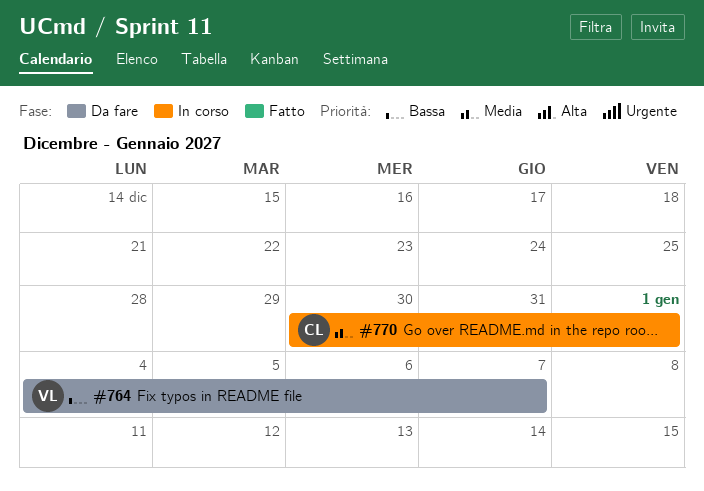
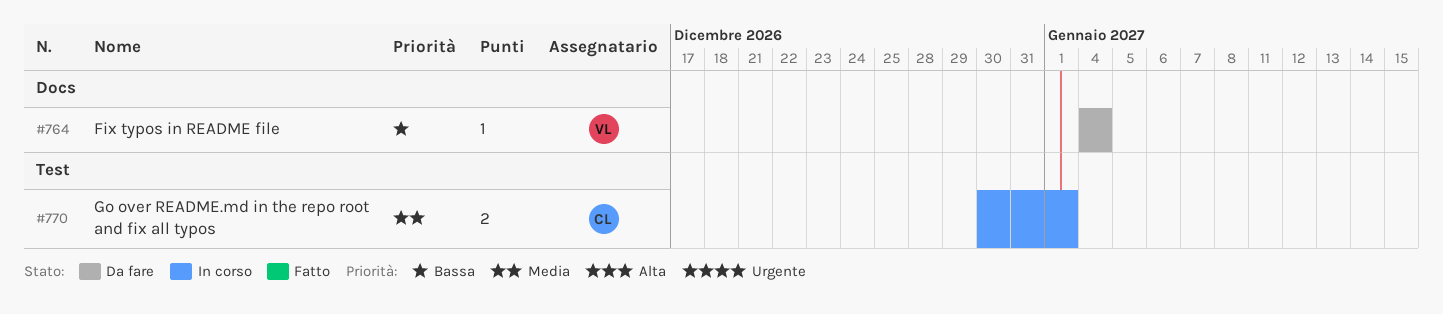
#764, due: Jan 7 -> Jan 4

